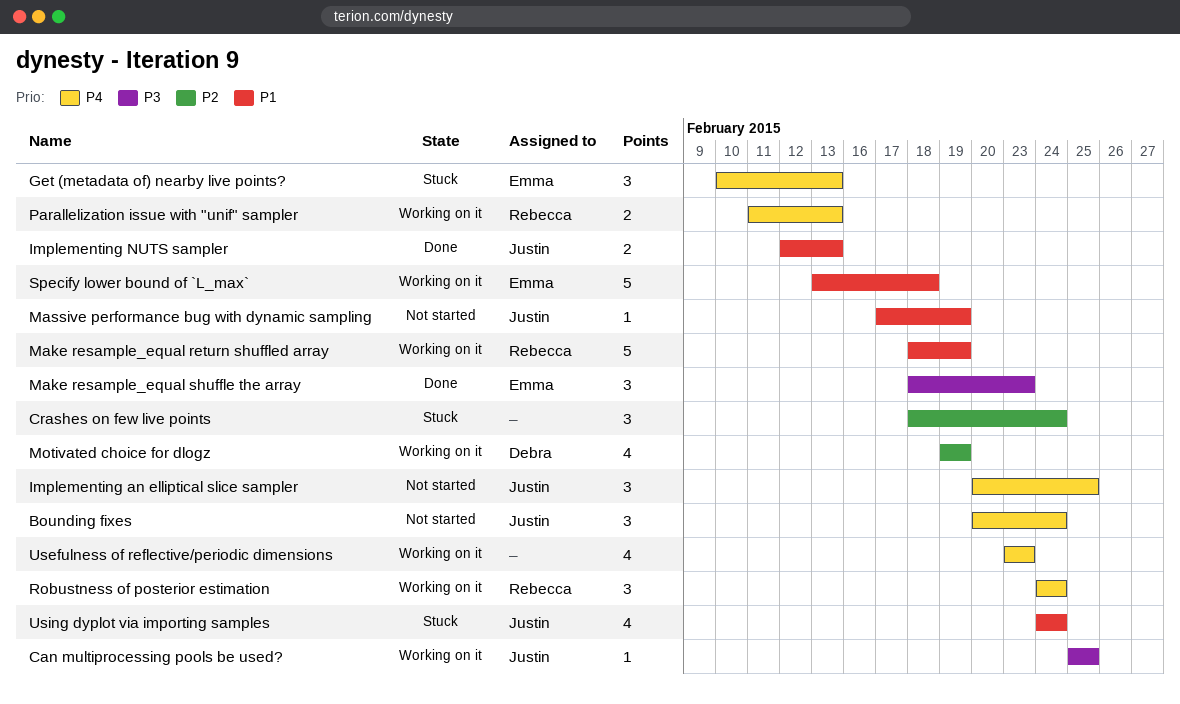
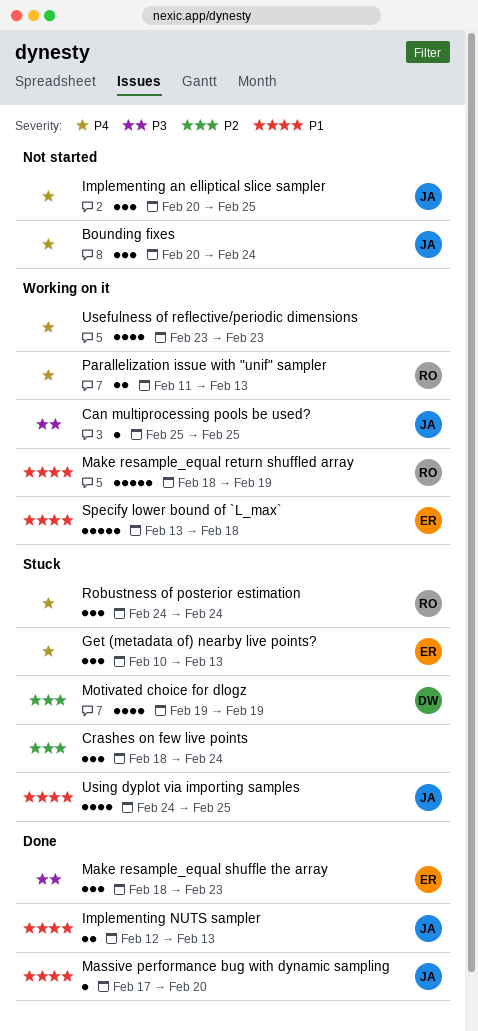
Massive performance bug with dynamic sampling, status: Not started -> Done
Massive performance bug with dynamic sampling, due: Feb 19 -> Feb 20
Motivated choice for dlogz, status: Working on it -> Stuck
Robustness of posterior estimation, status: Working on it -> Stuck
Using dyplot via importing samples, due: Feb 24 -> Feb 25

